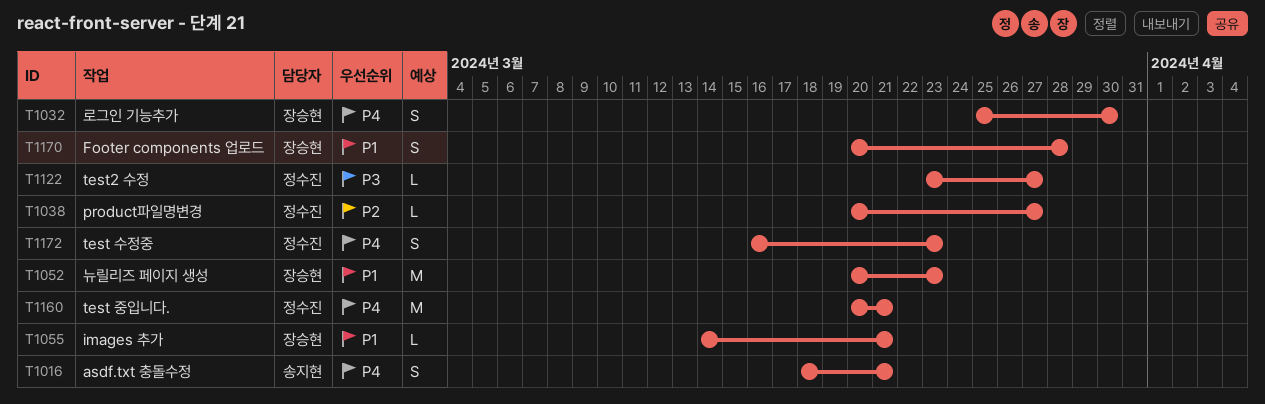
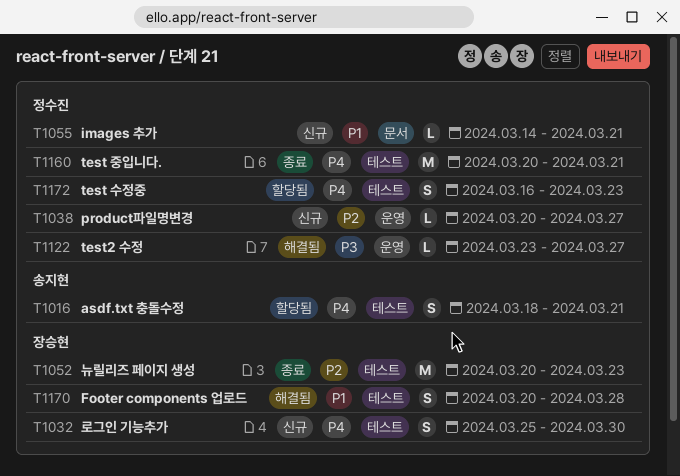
T1052, priority: P1 -> P2
T1055, owner: 장승현 -> 정수진

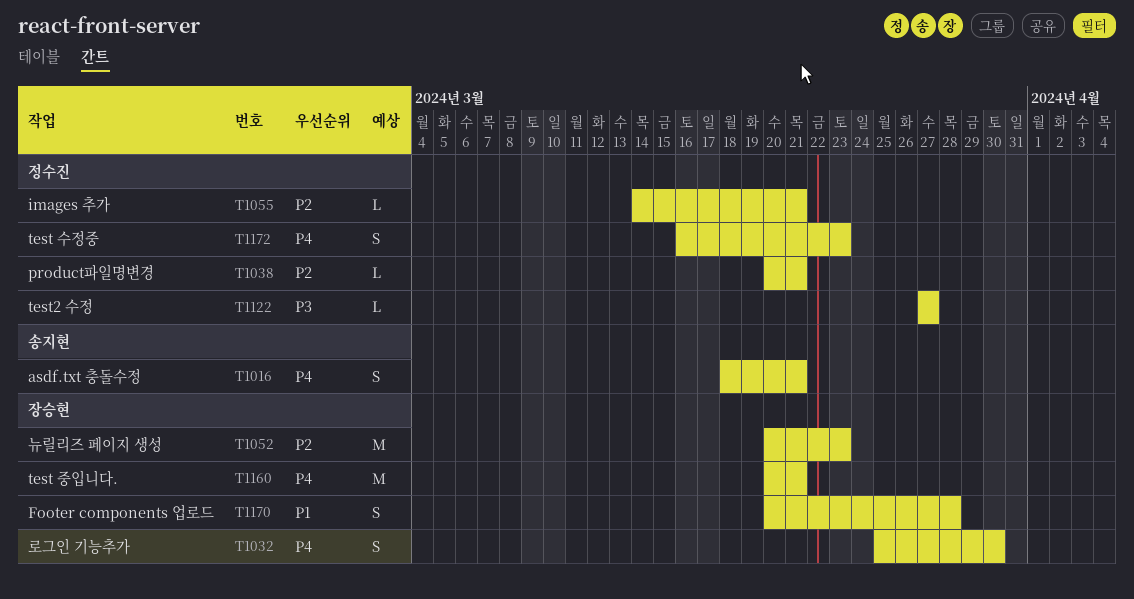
T1038, due: Mar 27 -> Mar 21
T1055, priority: P1 -> P2
T1122, start: Mar 23 -> Mar 27
T1160, owner: 정수진 -> 장승현

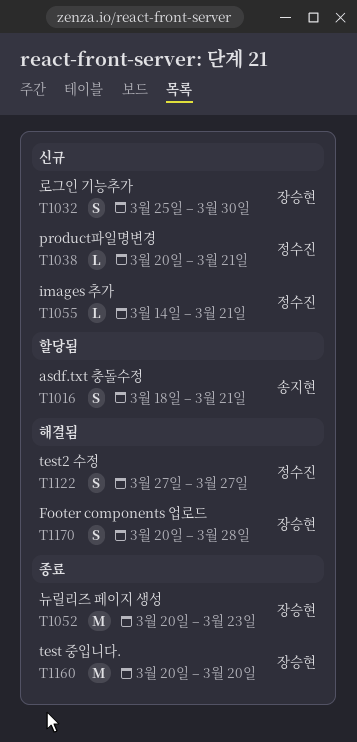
T1122, estimate: L -> S
T1160, due: Mar 21 -> Mar 20
T1172: present -> none

